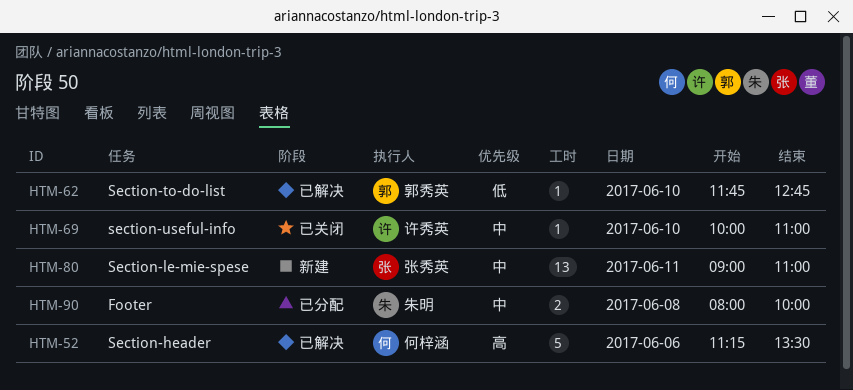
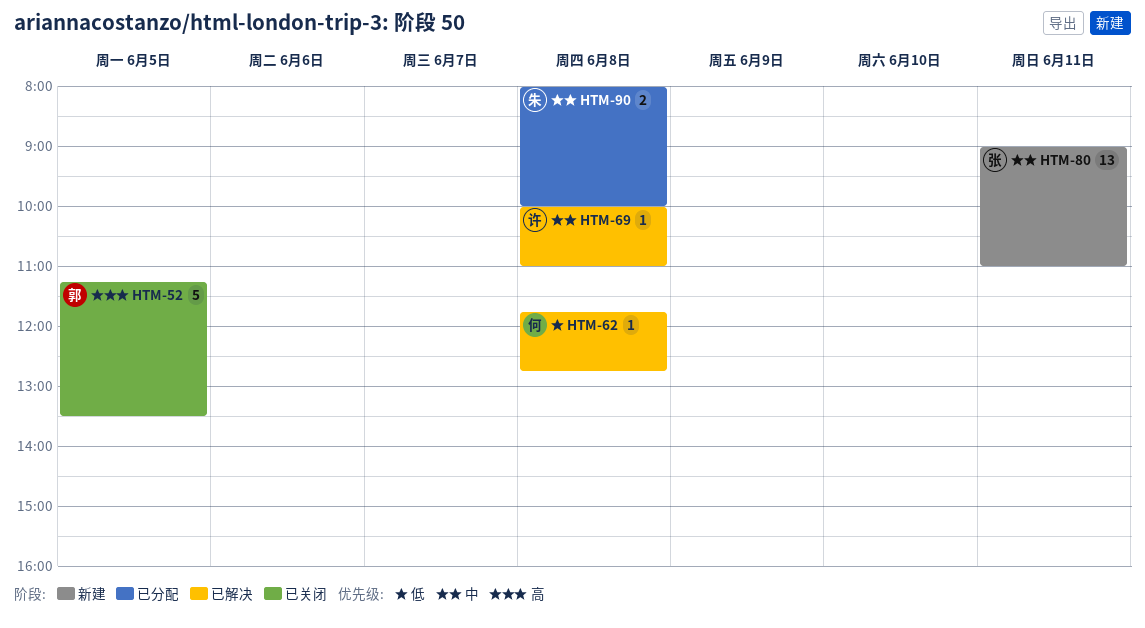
HTM-52, status: 已解决 -> 已关闭
HTM-52, owner: 何梓涵 -> 郭秀英
HTM-52, day: Jun 6 -> Jun 5
HTM-62, owner: 郭秀英 -> 何梓涵
HTM-62, day: Jun 10 -> Jun 8
HTM-69, status: 已关闭 -> 已解决
HTM-69, day: Jun 10 -> Jun 8

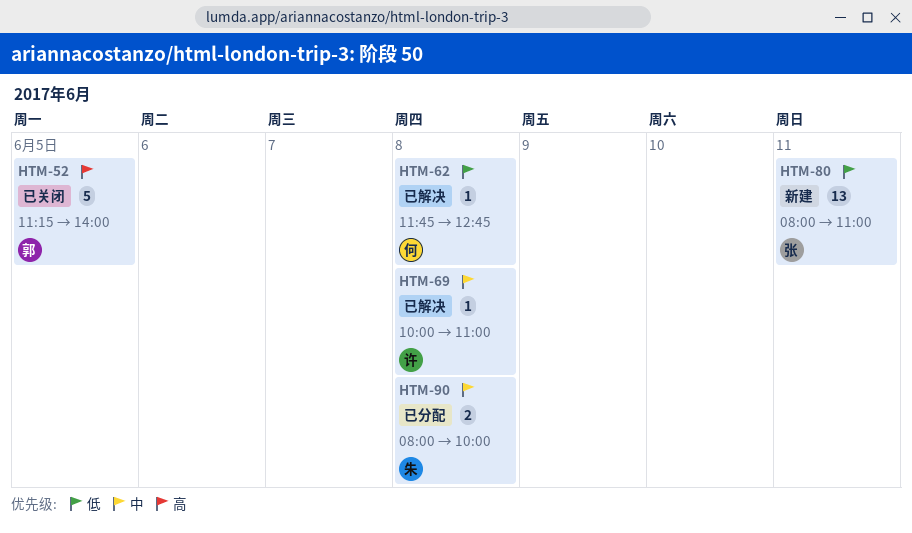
HTM-52, ends: 13:30 -> 14:00
HTM-80, priority: 中 -> 低
HTM-80, begins: 09:00 -> 08:00

